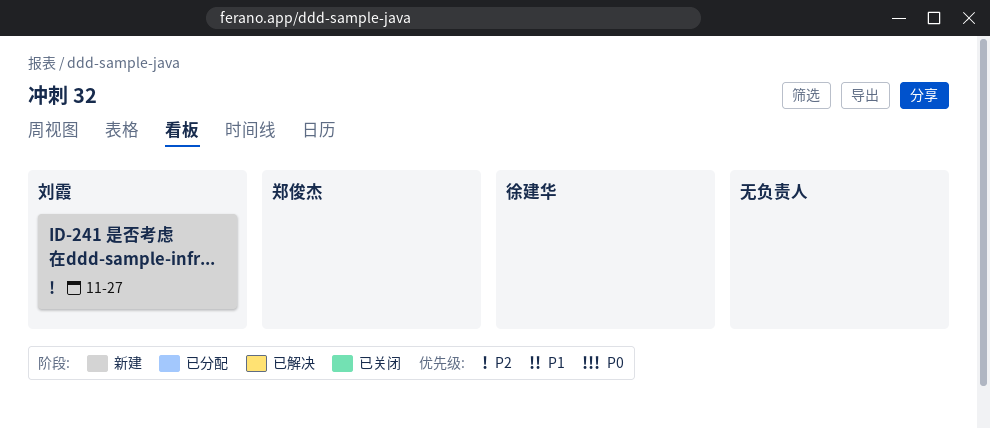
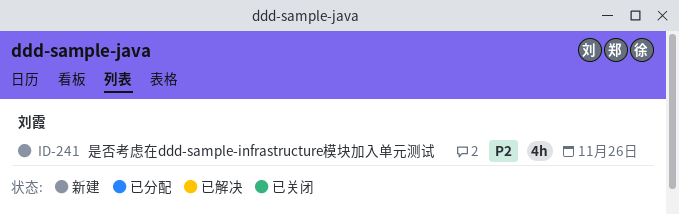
ID-241, due: Nov 27 -> Nov 26

